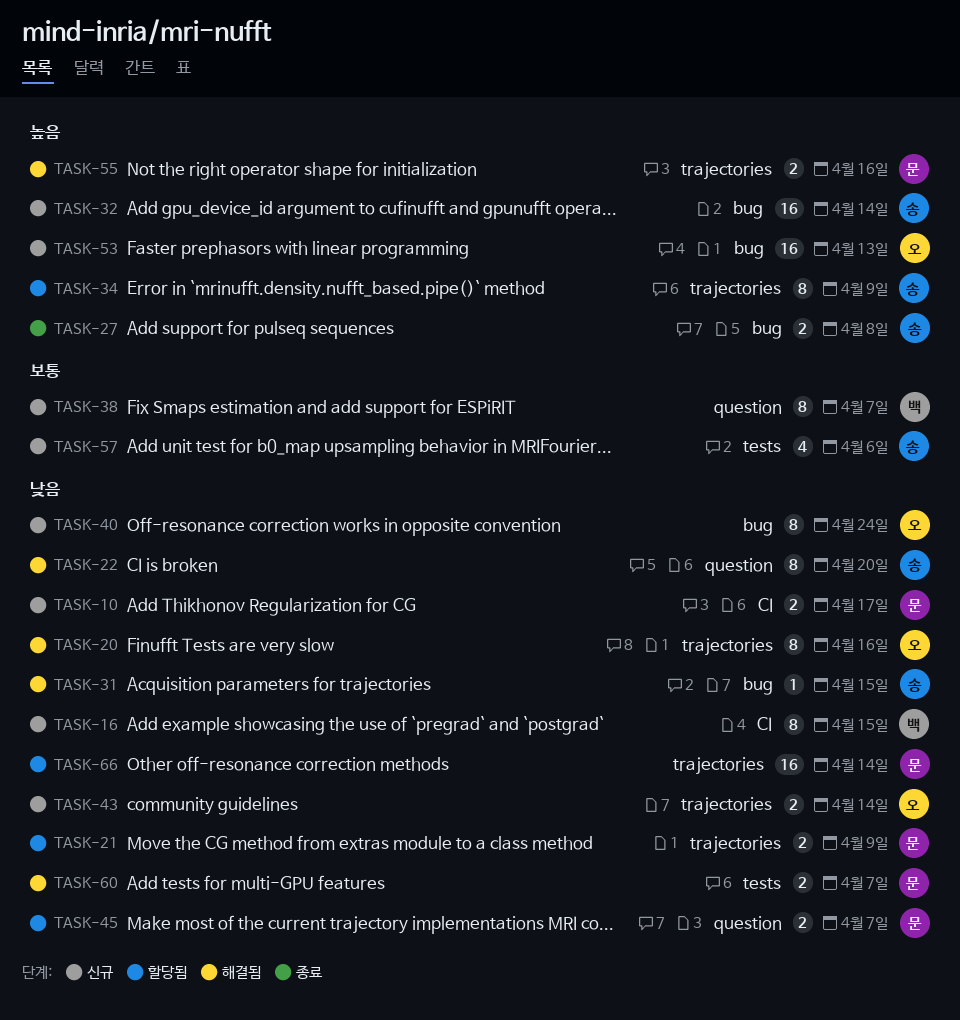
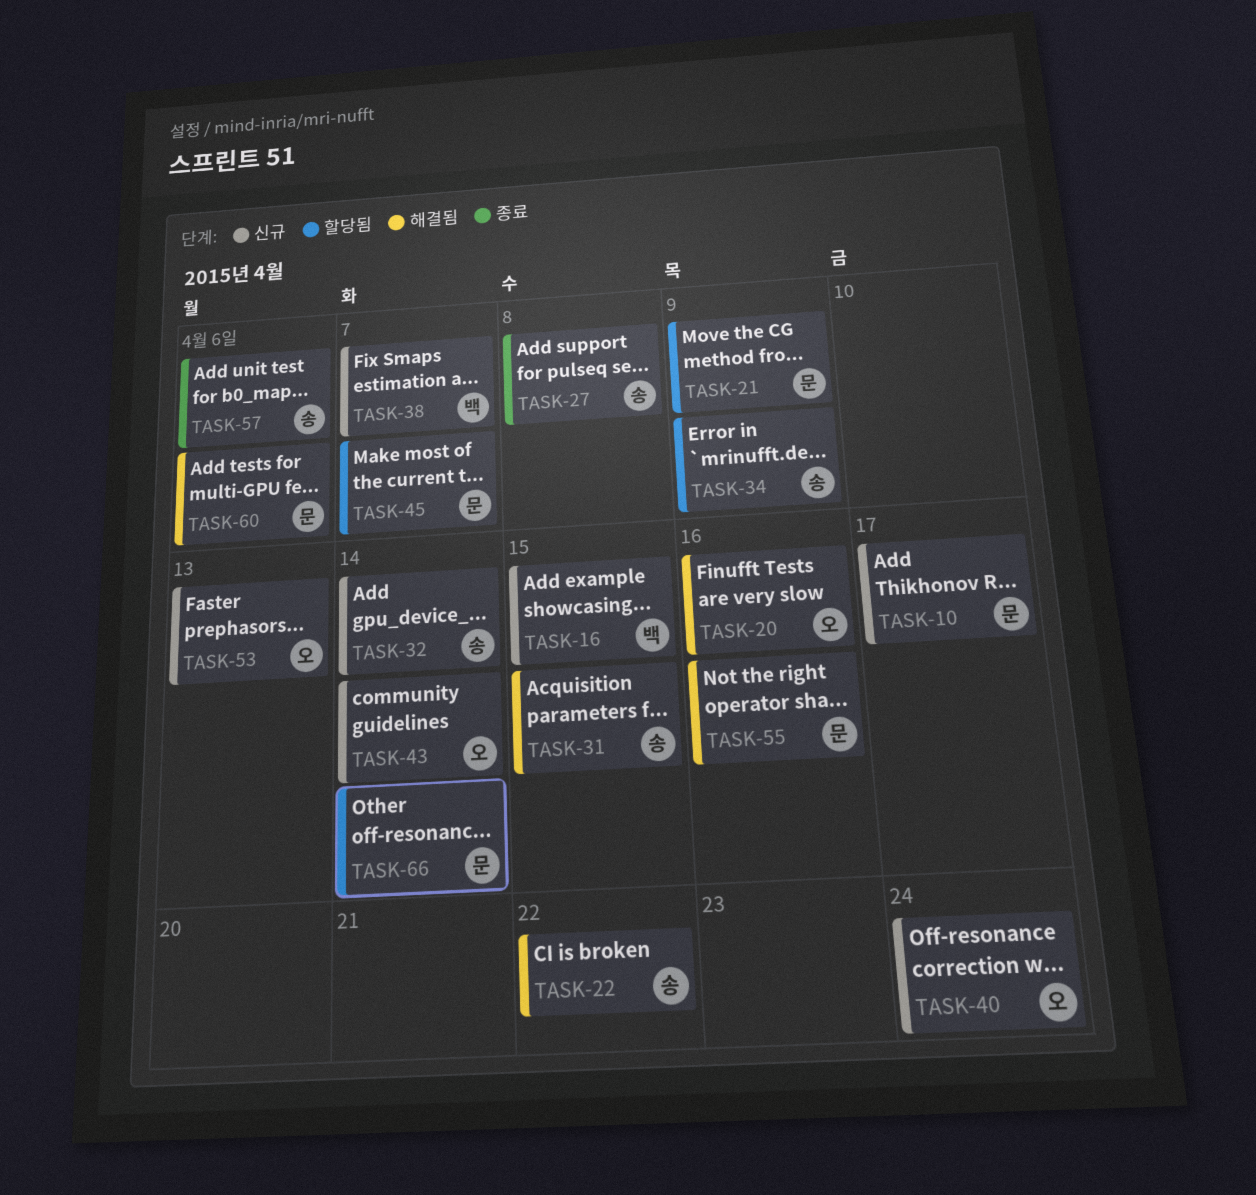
TASK-22, due: Apr 20 -> Apr 22
TASK-57, status: 신규 -> 종료
TASK-60, due: Apr 7 -> Apr 6

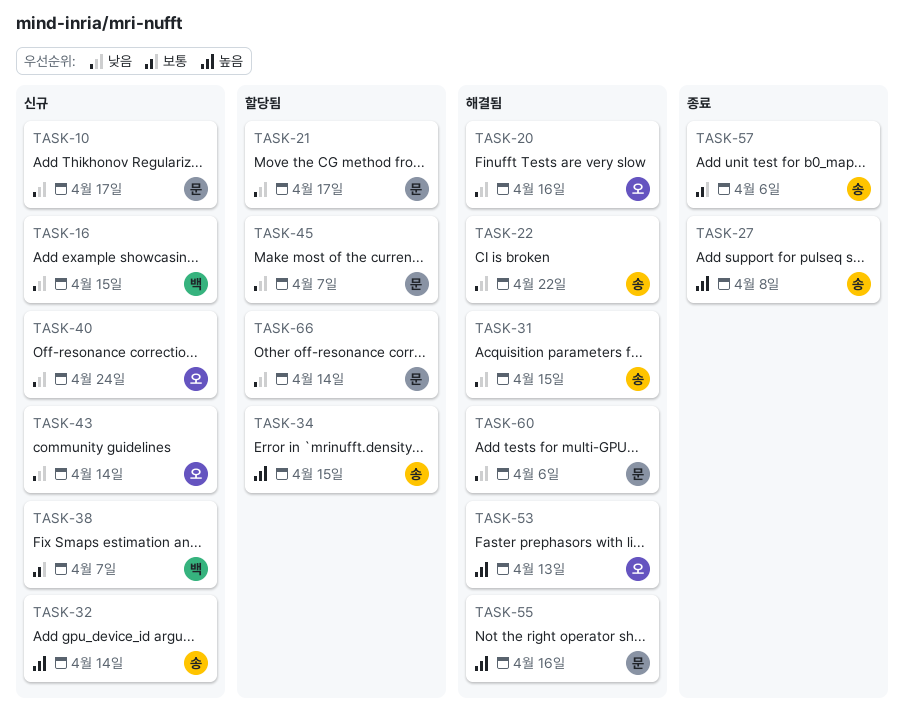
TASK-21, due: Apr 9 -> Apr 17
TASK-34, due: Apr 9 -> Apr 15
TASK-53, status: 신규 -> 해결됨

